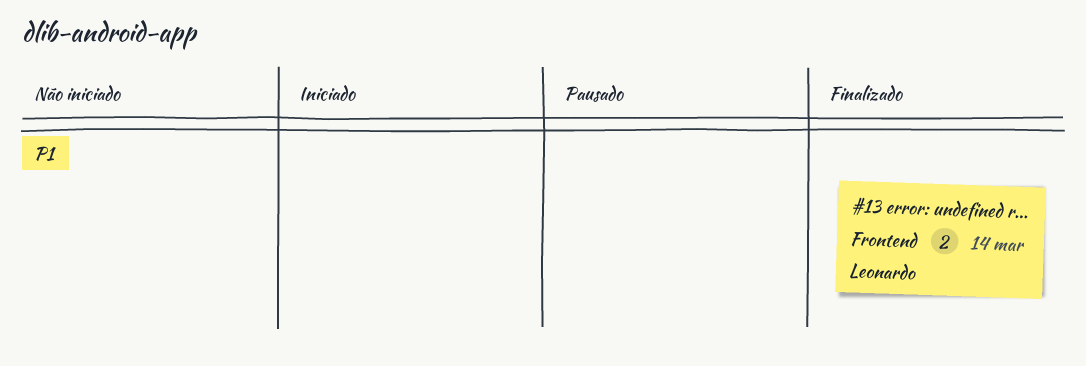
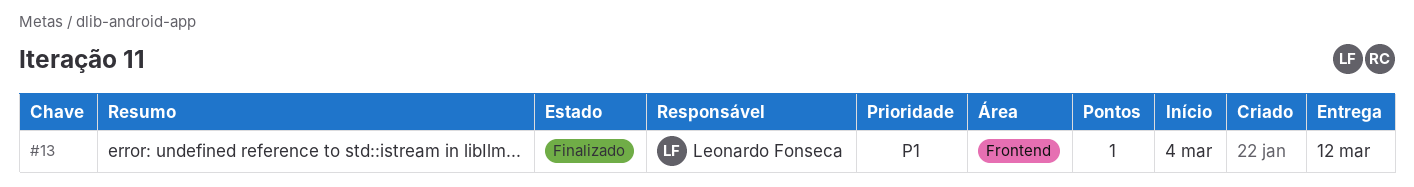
#13, estimate: 2 -> 1
#13, due: Mar 14 -> Mar 12

